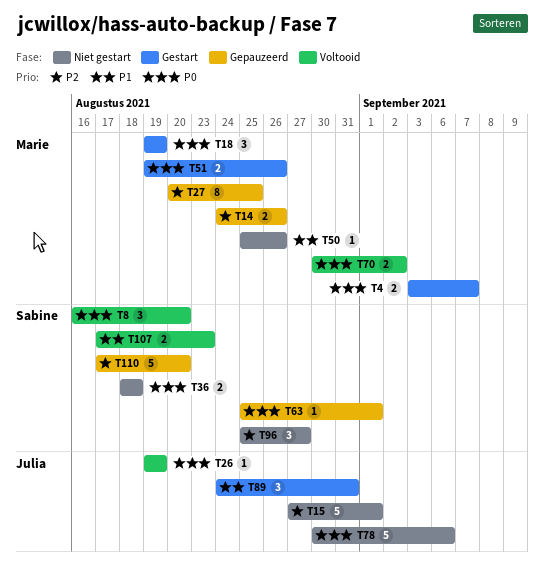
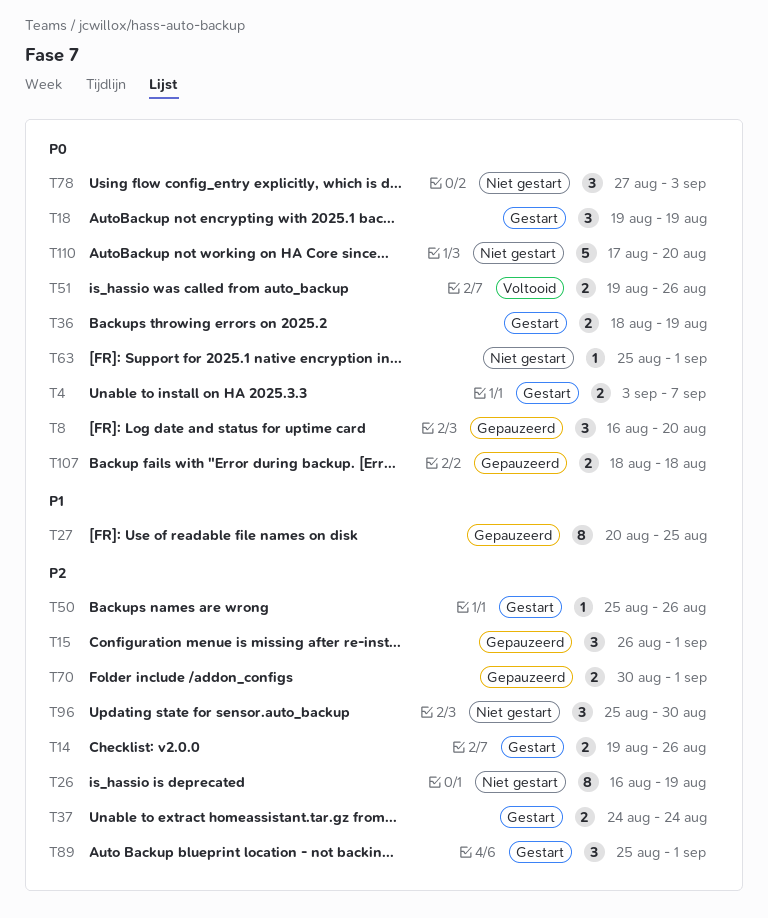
T8, status: Voltooid -> Gepauzeerd
T14, status: Gepauzeerd -> Gestart
T14, start: Aug 24 -> Aug 19
T15, status: Niet gestart -> Gepauzeerd
T15, estimate: 5 -> 3
T15, start: Aug 27 -> Aug 26
T26, status: Voltooid -> Niet gestart
T26, priority: P0 -> P2
T26, estimate: 1 -> 8
T26, start: Aug 19 -> Aug 16
T27, priority: P2 -> P1
T36, status: Niet gestart -> Gestart
T36, due: Aug 18 -> Aug 19
T37: none -> present
T50, status: Niet gestart -> Gestart
T50, priority: P1 -> P2
T51, status: Gestart -> Voltooid
T63, status: Gepauzeerd -> Niet gestart
T70, status: Voltooid -> Gepauzeerd
T70, priority: P0 -> P2
T70, due: Sep 2 -> Sep 1
T78, estimate: 5 -> 3
T78, start: Aug 30 -> Aug 27
T78, due: Sep 6 -> Sep 3
T89, priority: P1 -> P2
T89, start: Aug 24 -> Aug 25
T89, due: Aug 31 -> Sep 1
T96, due: Aug 27 -> Aug 30
T107, status: Voltooid -> Gepauzeerd
T107, priority: P1 -> P0
T107, start: Aug 17 -> Aug 18
T107, due: Aug 23 -> Aug 18
T110, status: Gepauzeerd -> Niet gestart
T110, priority: P2 -> P0

